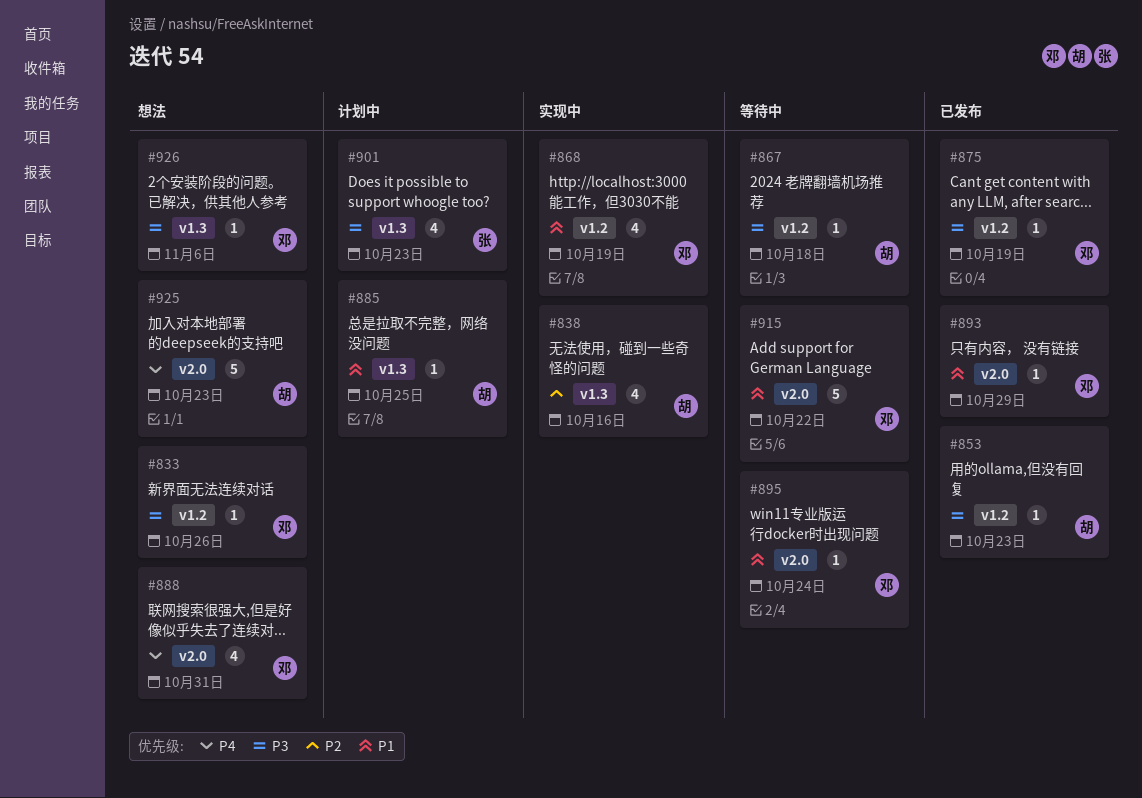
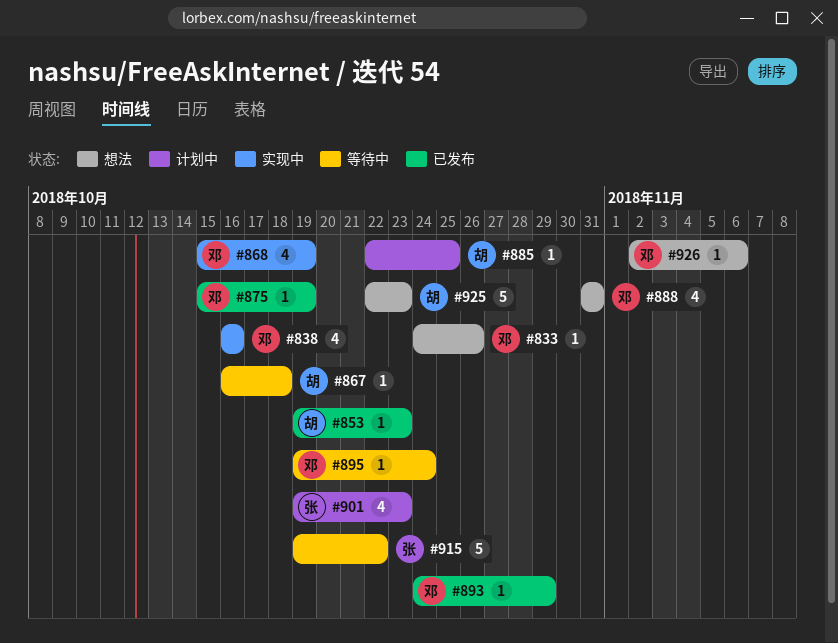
#838, owner: 胡 -> 邓
#915, owner: 邓 -> 张

